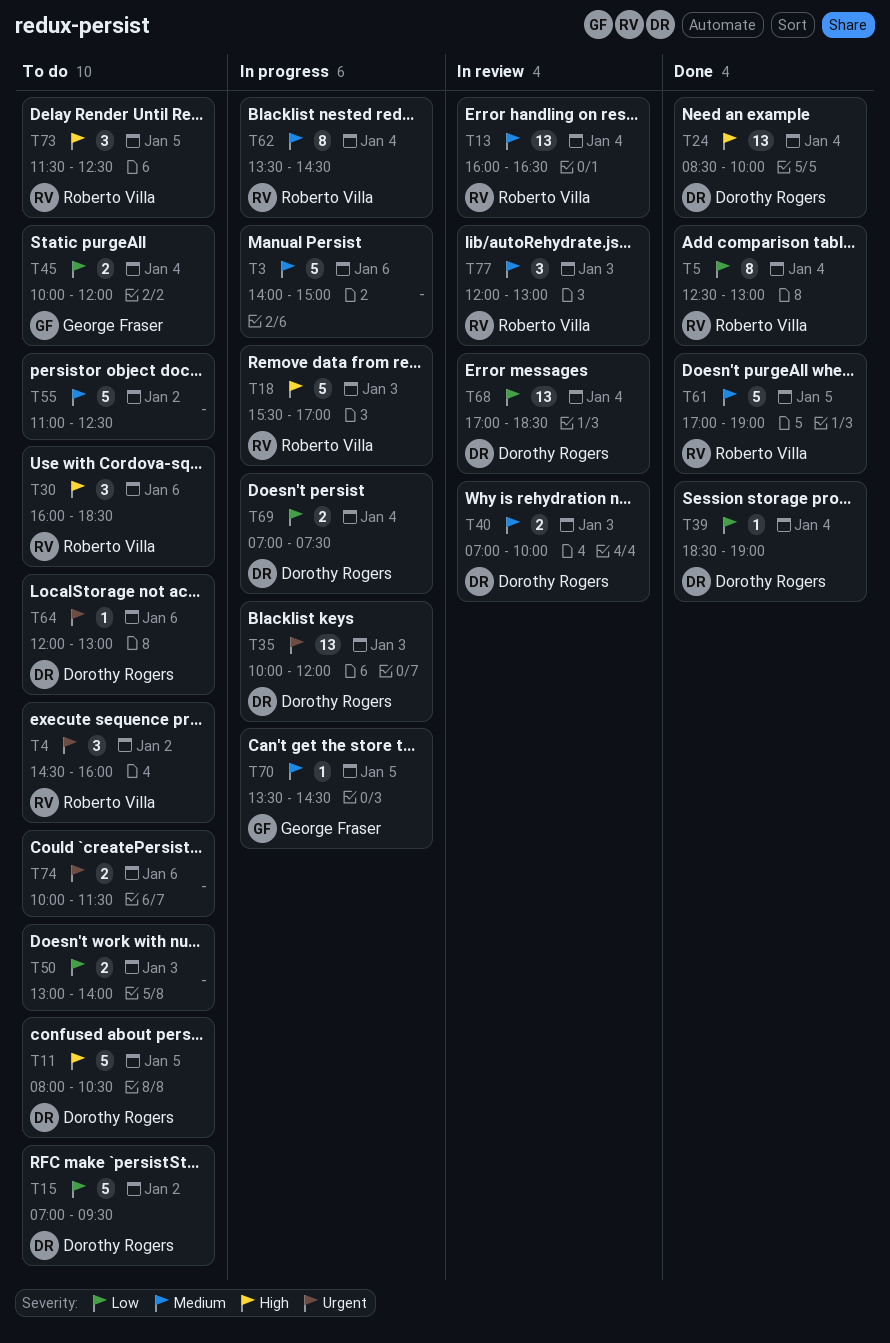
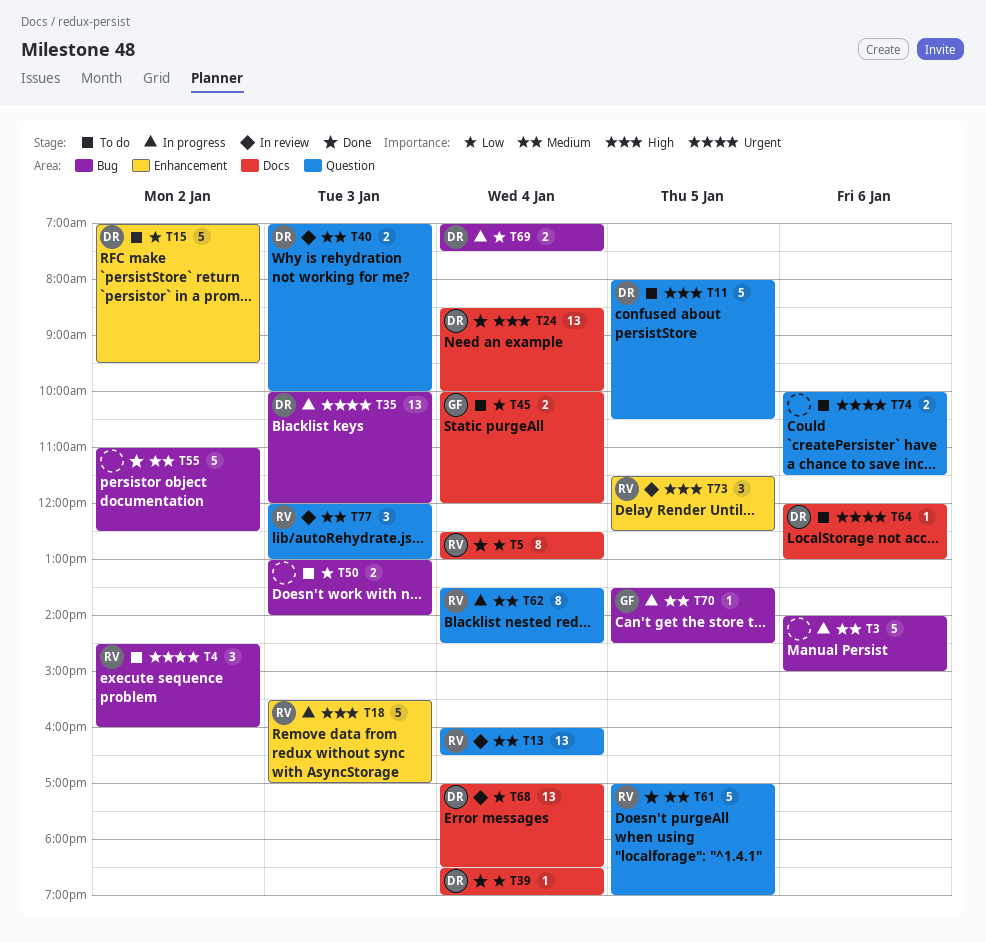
T30: present -> none
T55, status: To do -> Done
T73, status: To do -> In review

